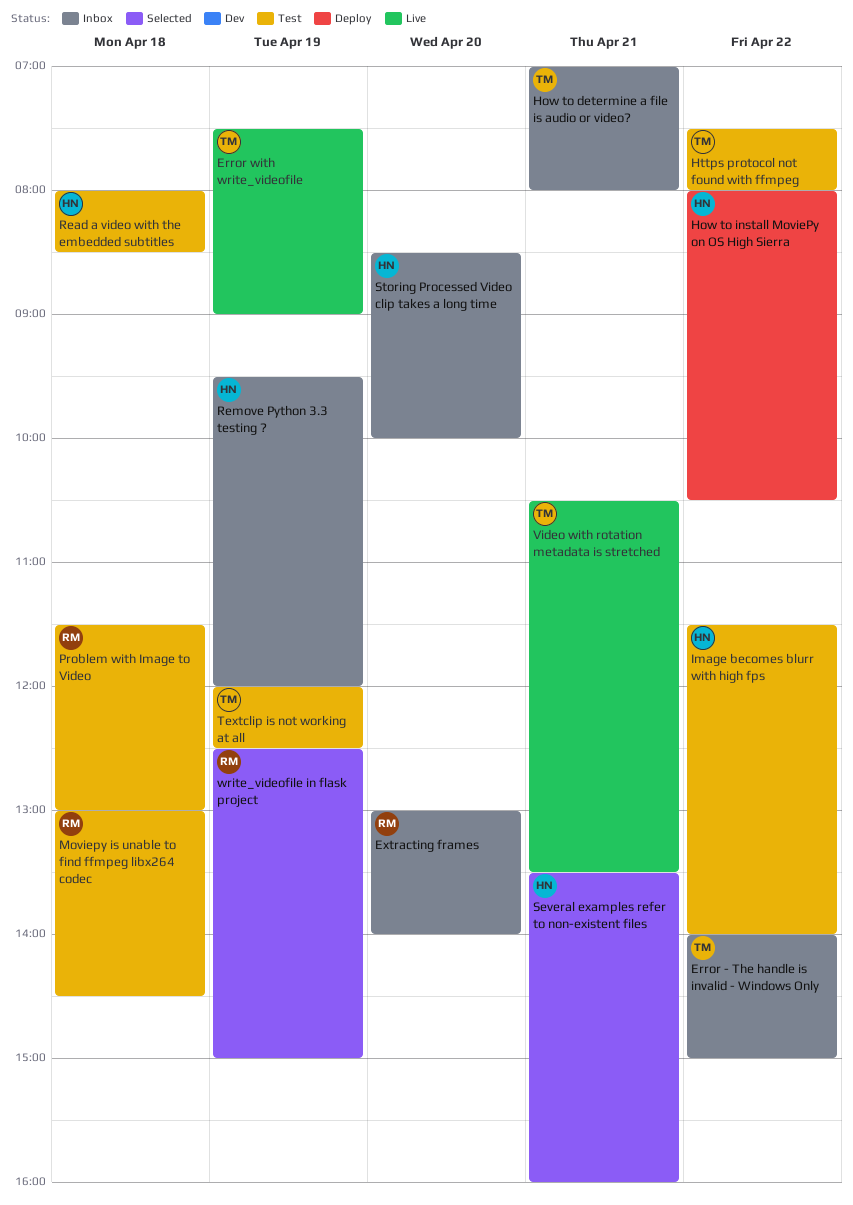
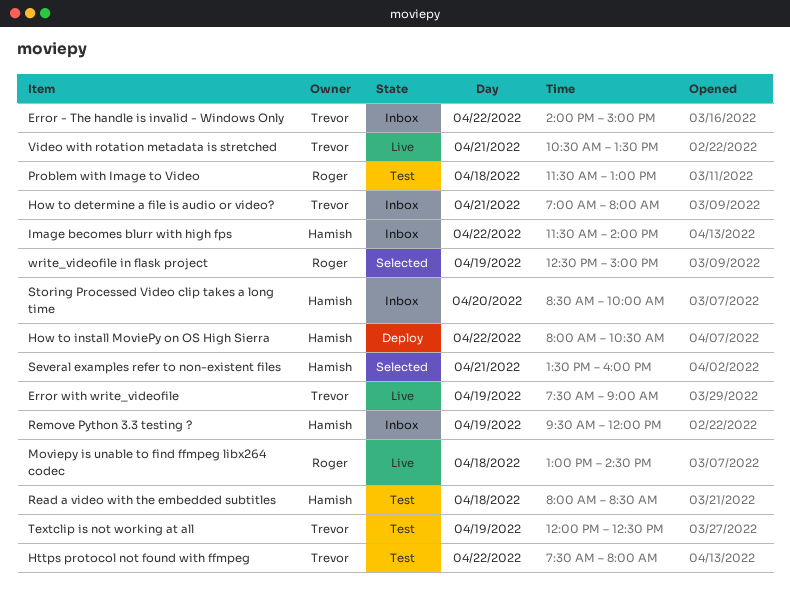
Extracting frames: present -> none
Image becomes blurr with high fps, status: Test -> Inbox
Moviepy is unable to find ffmpeg libx264 codec, status: Test -> Live

